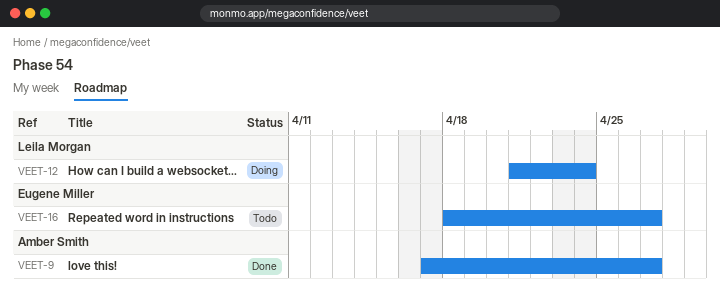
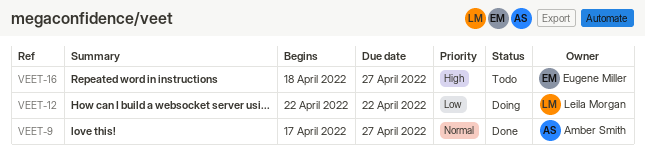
VEET-12, start: Apr 21 -> Apr 22
VEET-12, due: Apr 24 -> Apr 22

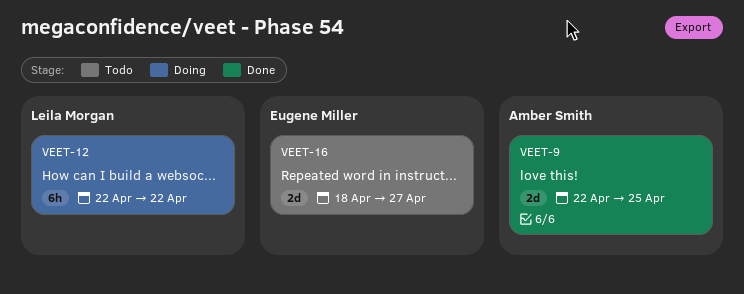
VEET-9, start: Apr 17 -> Apr 22
VEET-9, due: Apr 27 -> Apr 25

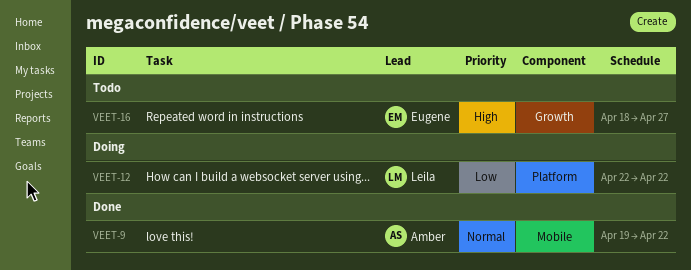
VEET-9, start: Apr 22 -> Apr 19
VEET-9, due: Apr 25 -> Apr 22

